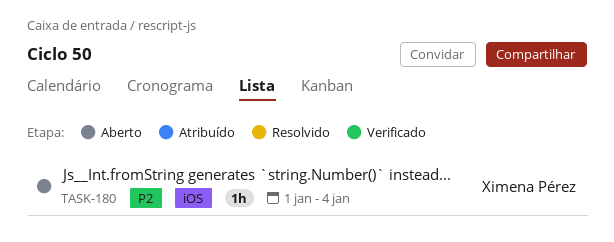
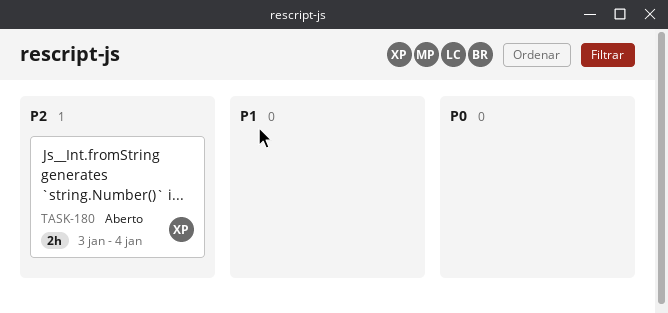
TASK-180, estimate: 1h -> 2h
TASK-180, start: Jan 1 -> Jan 3

